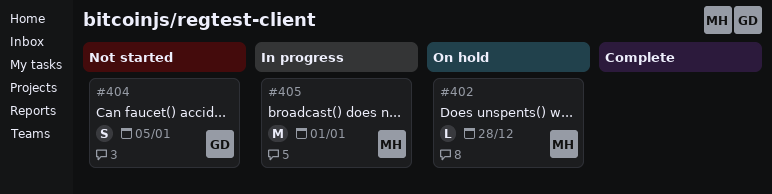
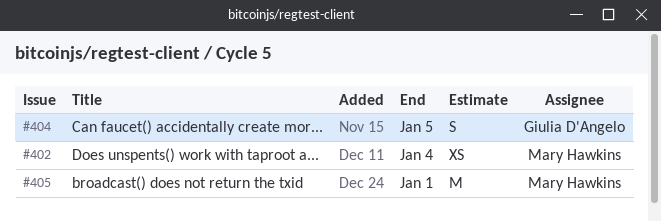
#402, estimate: L -> XS
#402, due: Dec 28 -> Jan 4

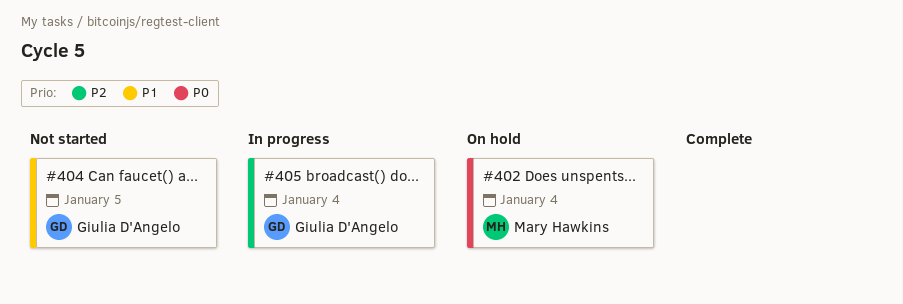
#405, owner: Mary Hawkins -> Giulia D'Angelo
#405, due: Jan 1 -> Jan 4

